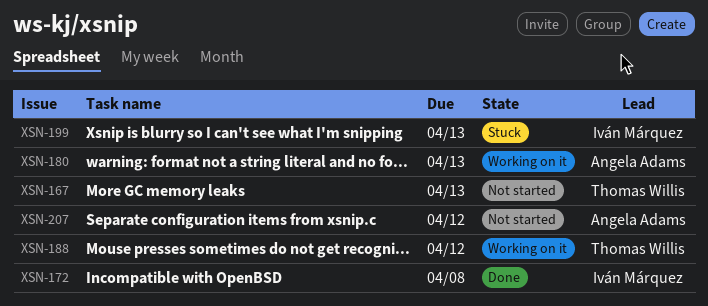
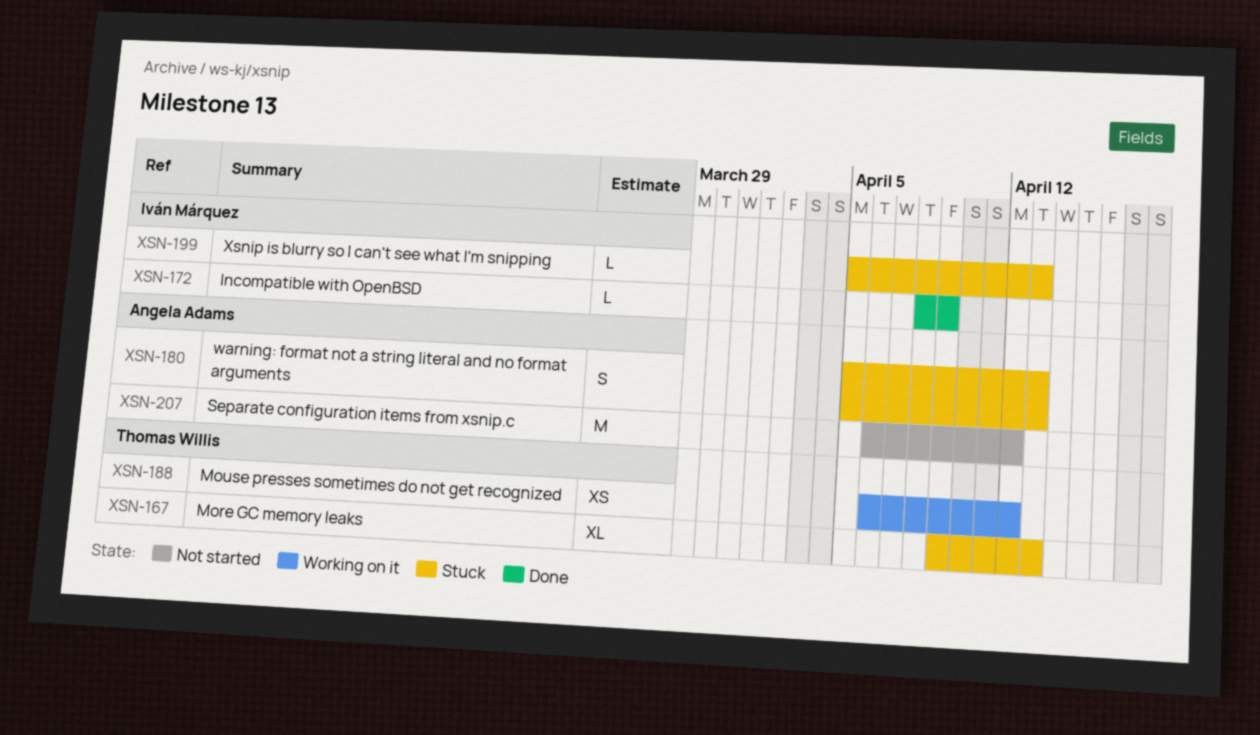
XSN-167, status: Not started -> Stuck
XSN-172, due: Apr 8 -> Apr 9
XSN-180, status: Working on it -> Stuck

